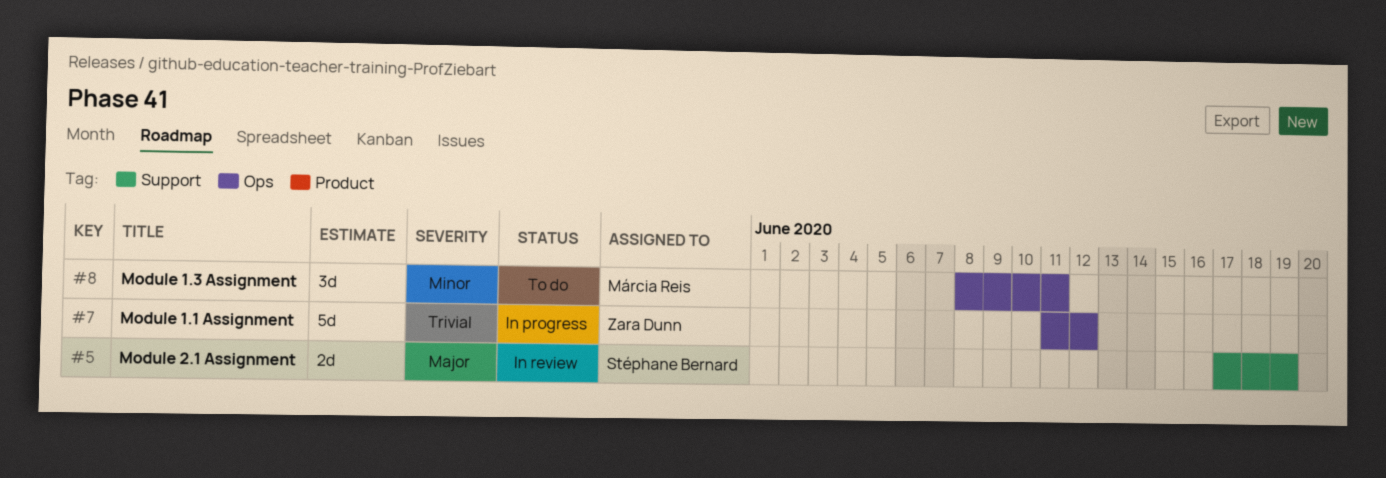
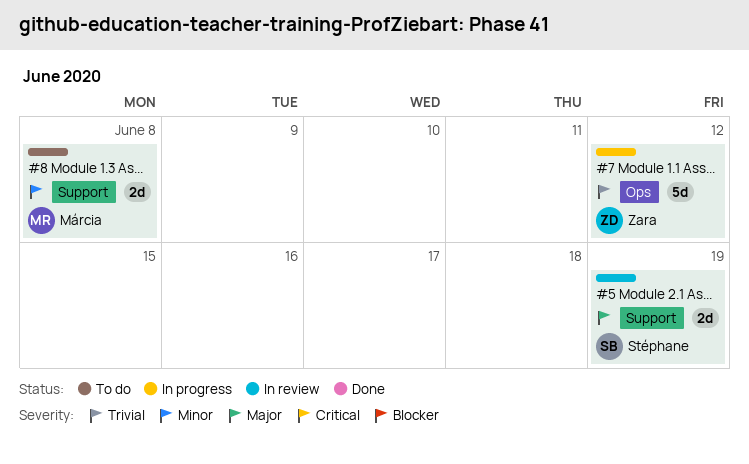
#8, label: Ops -> Support
#8, estimate: 3d -> 2d
#8, due: Jun 11 -> Jun 8

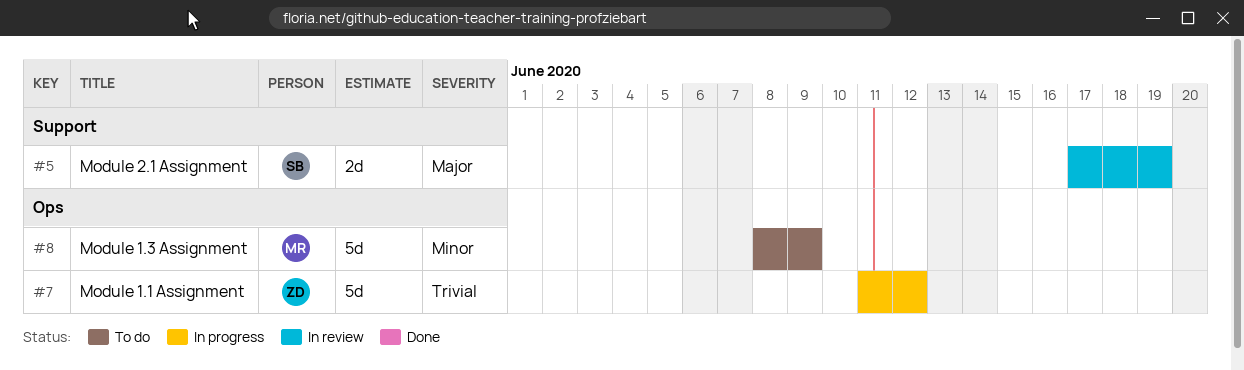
#8, label: Support -> Ops
#8, estimate: 2d -> 5d
#8, due: Jun 8 -> Jun 9

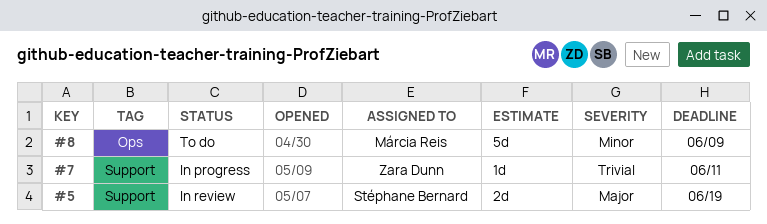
#7, label: Ops -> Support
#7, estimate: 5d -> 1d
#7, due: Jun 12 -> Jun 11

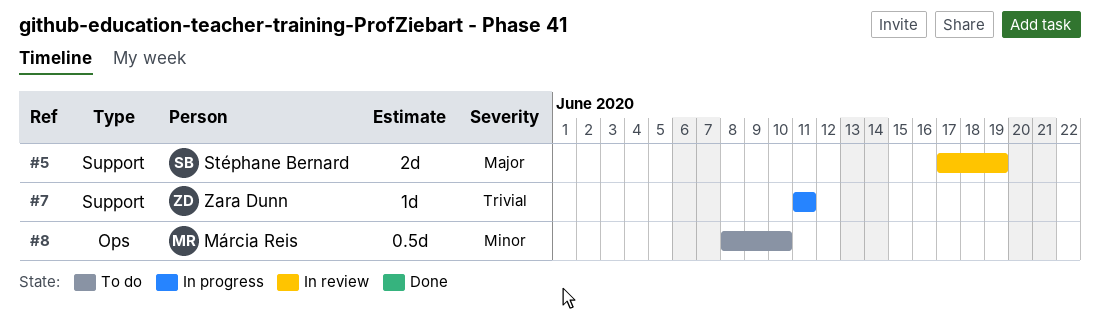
#8, estimate: 5d -> 0.5d
#8, due: Jun 9 -> Jun 10

